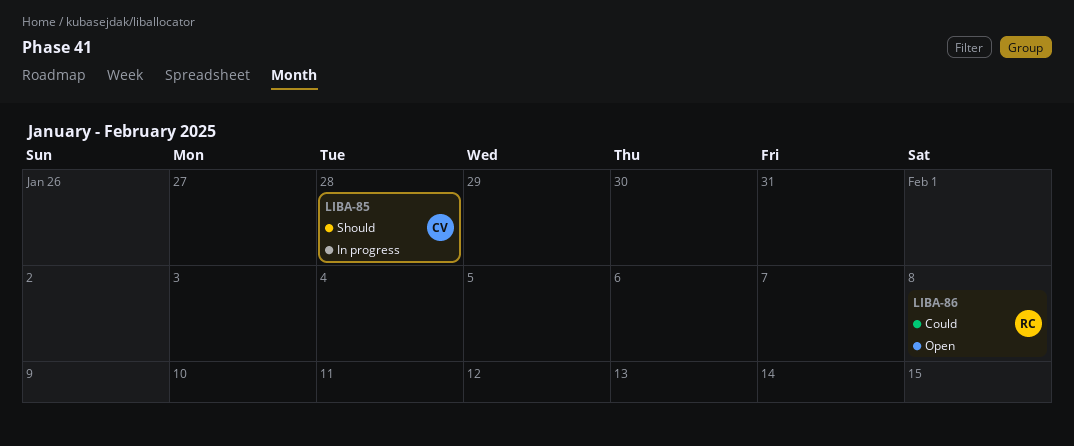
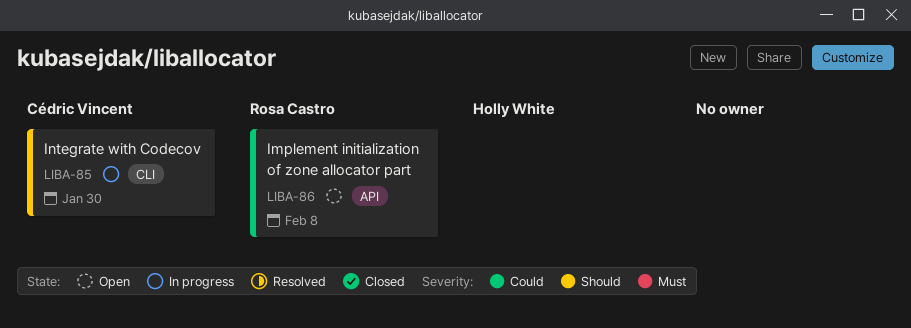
LIBA-85, due: Jan 28 -> Jan 30

